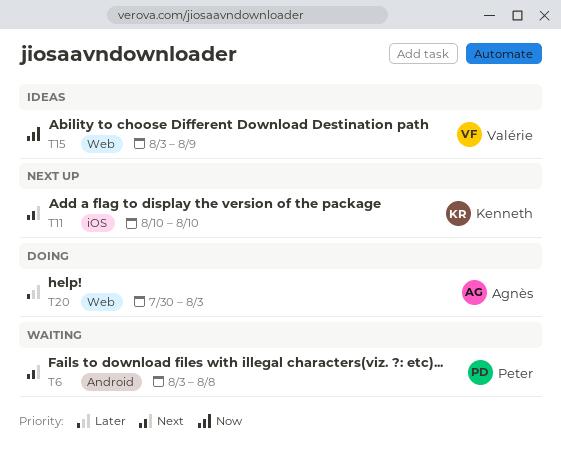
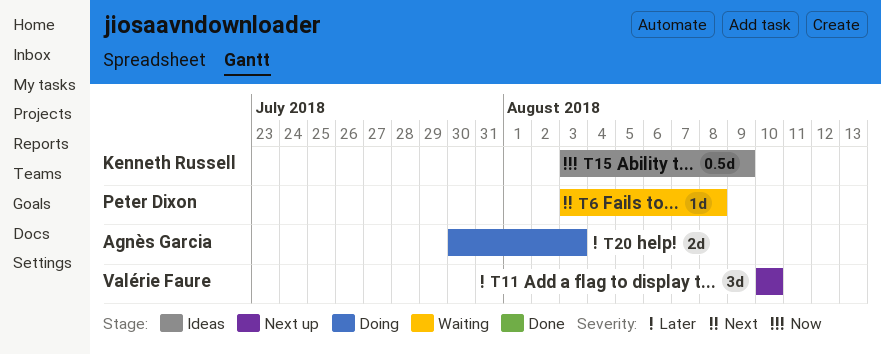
T11, owner: Kenneth Russell -> Valérie Faure
T11, priority: Next -> Later
T15, owner: Valérie Faure -> Kenneth Russell

